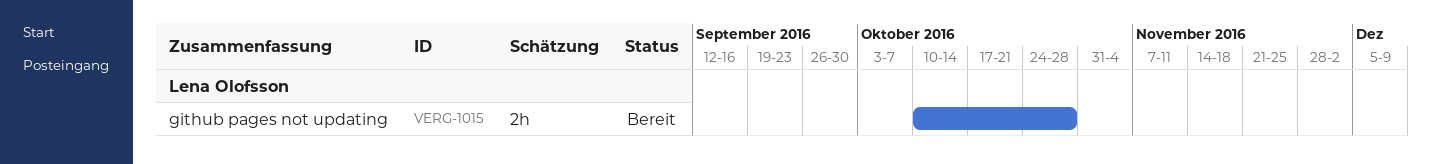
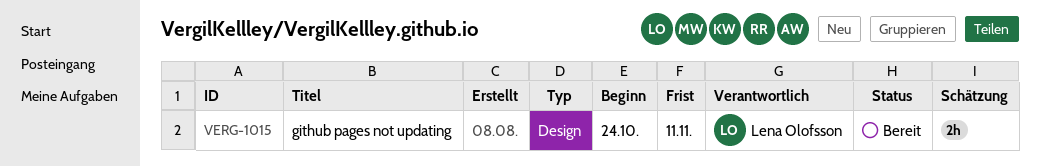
VERG-1015, start: Oct 10 -> Oct 24
VERG-1015, due: Oct 28 -> Nov 11

